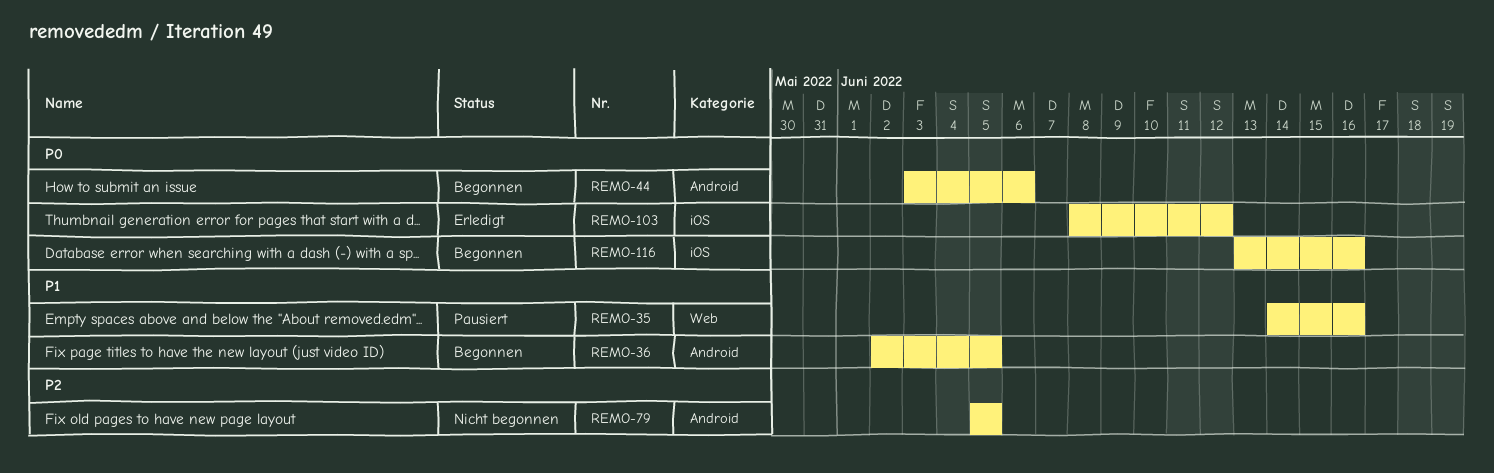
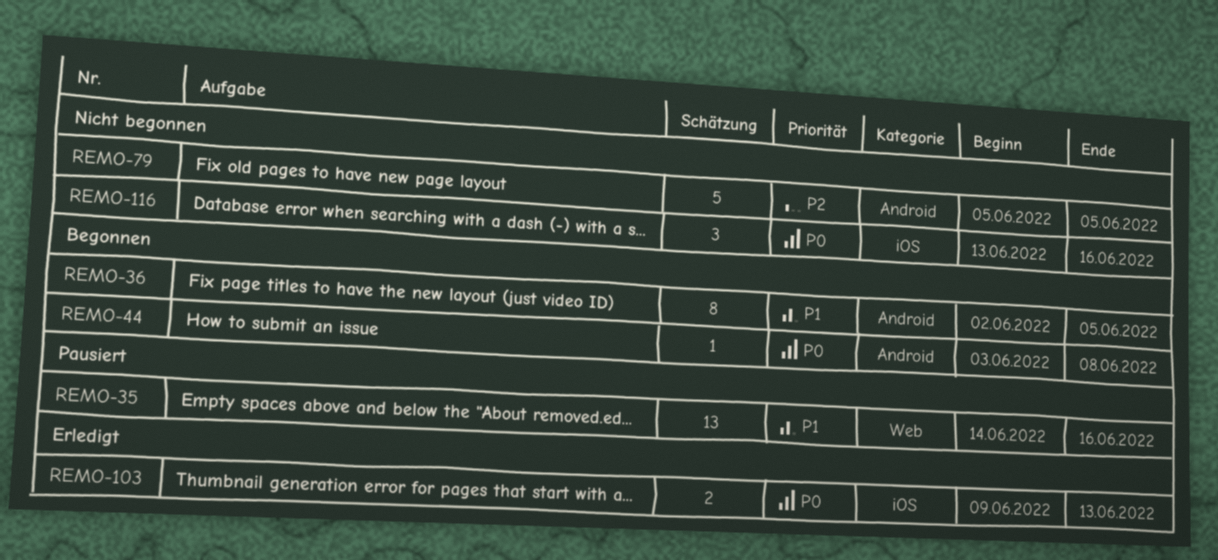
REMO-44, due: Jun 6 -> Jun 8
REMO-103, start: Jun 8 -> Jun 9
REMO-103, due: Jun 12 -> Jun 13
REMO-116, status: Begonnen -> Nicht begonnen

